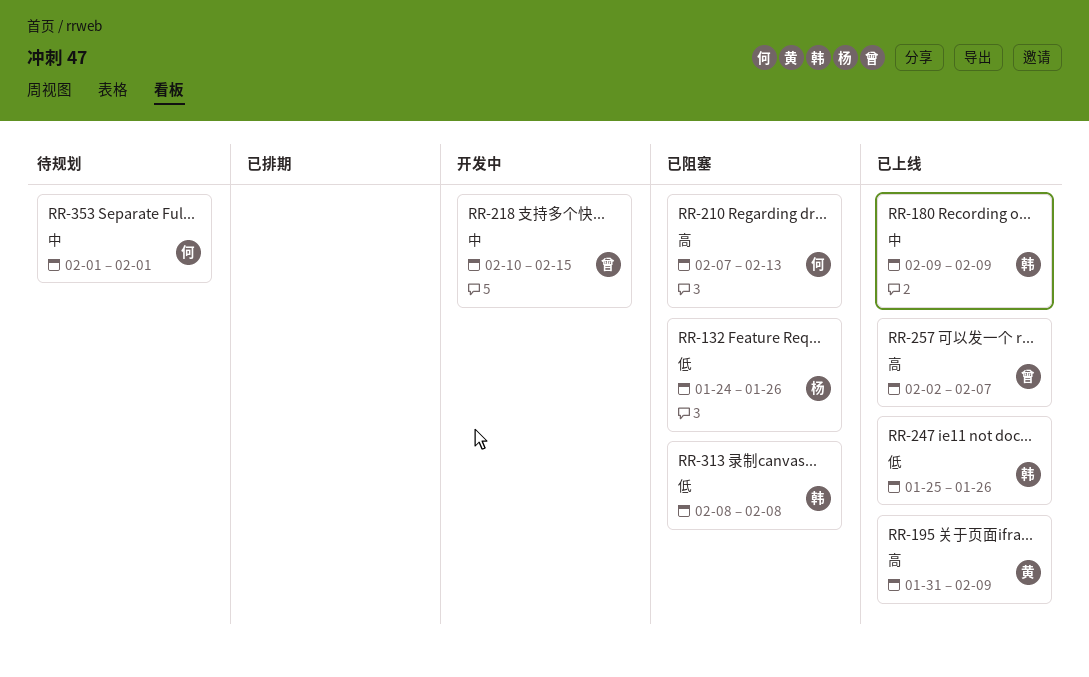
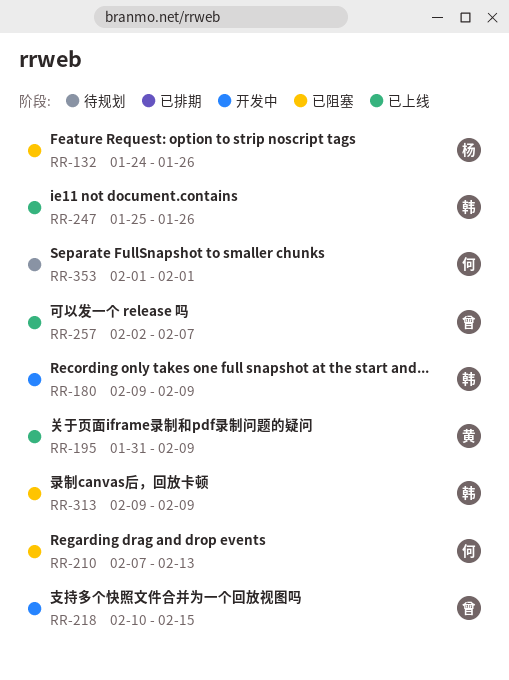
RR-180, status: 已上线 -> 开发中
RR-313, start: Feb 8 -> Feb 9
RR-313, due: Feb 8 -> Feb 9

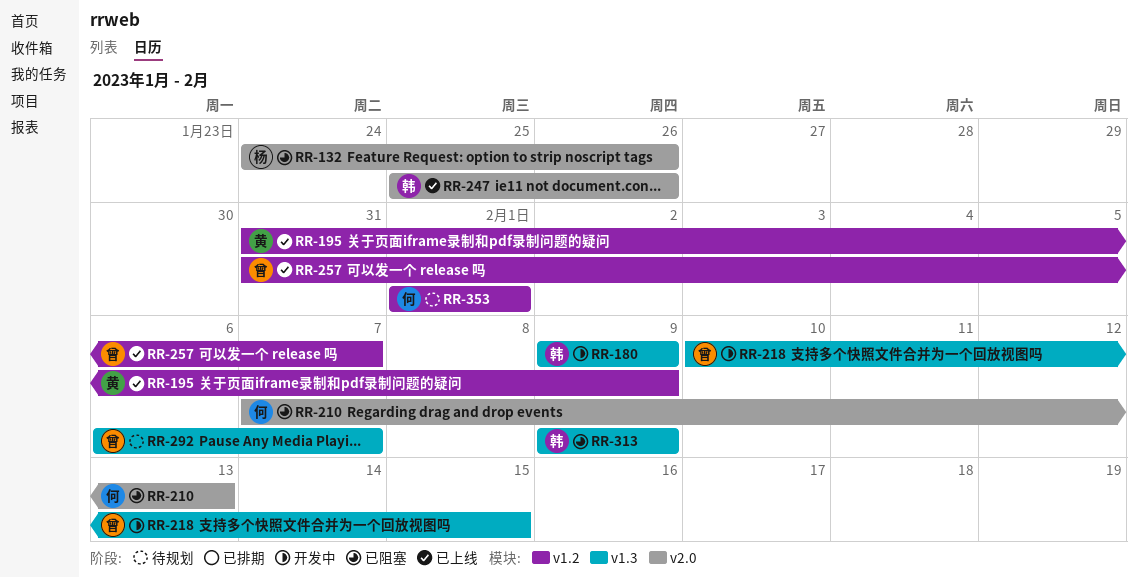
RR-257, start: Feb 2 -> Jan 31
RR-292: none -> present

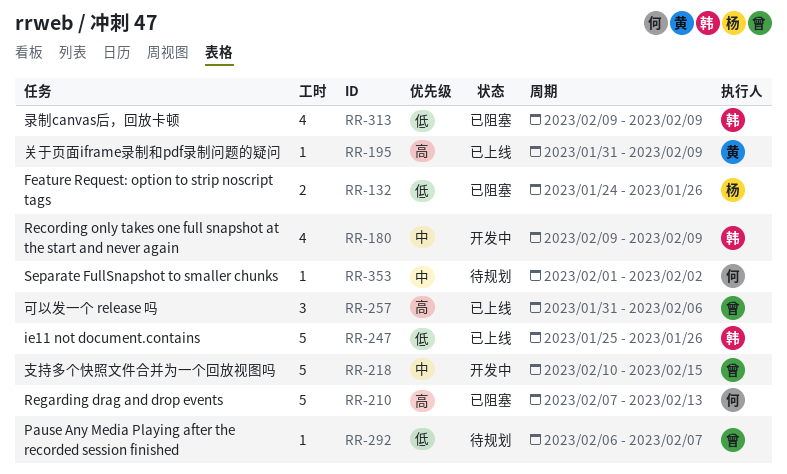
RR-257, due: Feb 7 -> Feb 6
RR-353, due: Feb 1 -> Feb 2

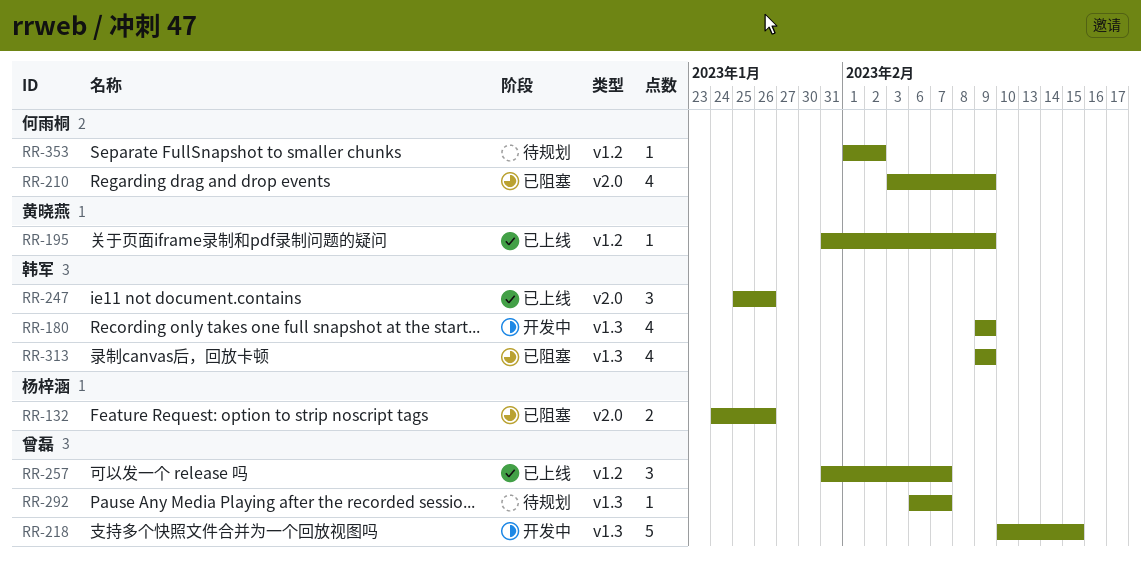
RR-210, estimate: 5 -> 4
RR-210, start: Feb 7 -> Feb 3
RR-210, due: Feb 13 -> Feb 9
RR-247, estimate: 5 -> 3
RR-257, due: Feb 6 -> Feb 7

